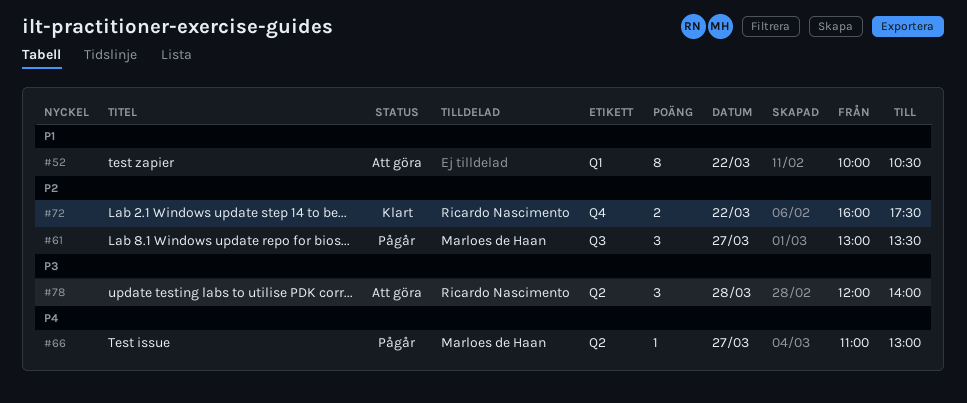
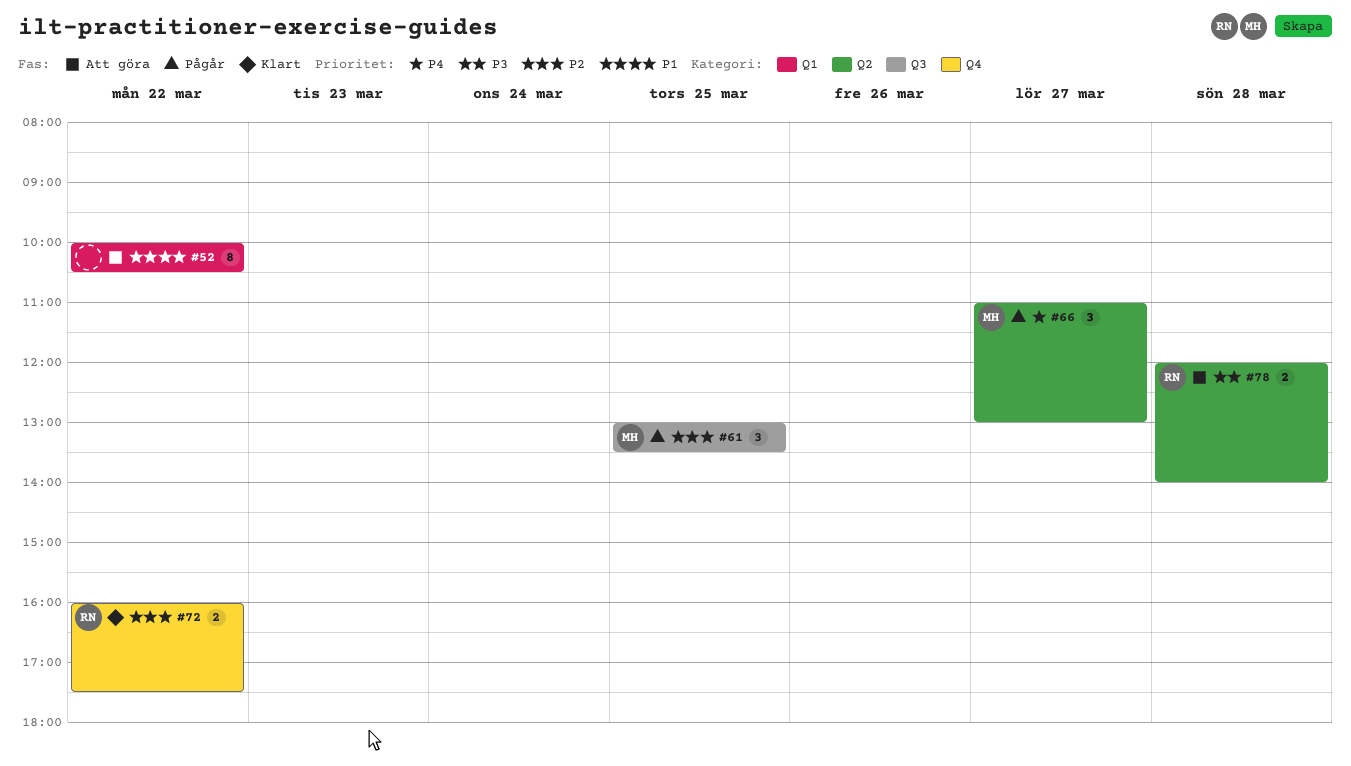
#61, day: Mar 27 -> Mar 25
#66, estimate: 1 -> 3
#78, estimate: 3 -> 2

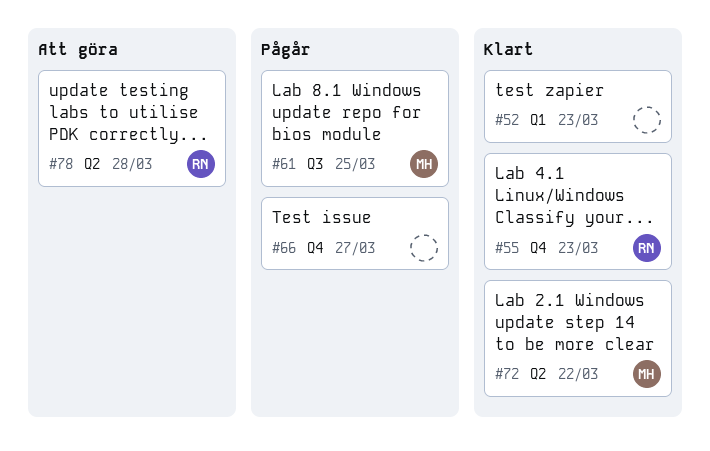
#52, status: Att göra -> Klart
#52, day: Mar 22 -> Mar 23
#55: none -> present
#66, owner: MH -> none
#66, label: Q2 -> Q4
#72, owner: RN -> MH
#72, label: Q4 -> Q2

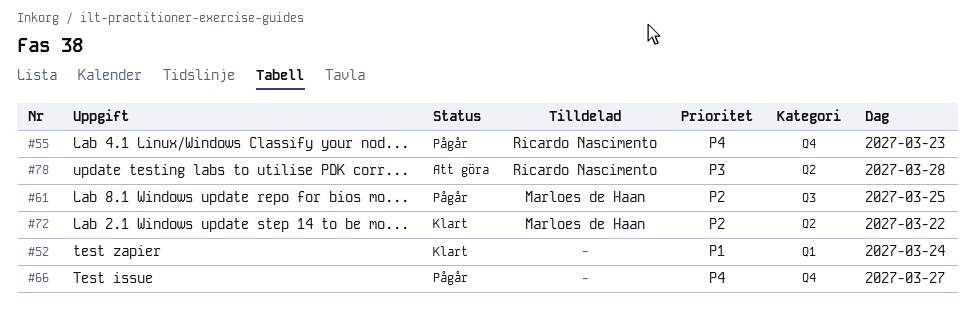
#52, day: Mar 23 -> Mar 24
#55, status: Klart -> Pågår

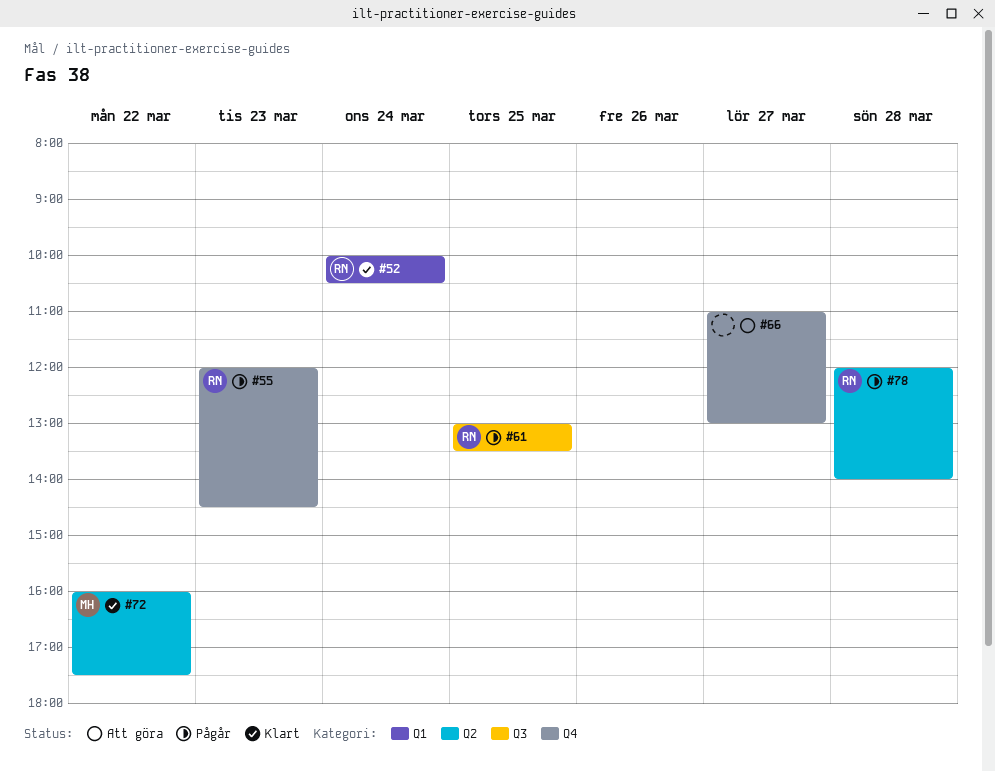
#52, owner: none -> Ricardo Nascimento
#61, owner: Marloes de Haan -> Ricardo Nascimento
#66, status: Pågår -> Att göra
#78, status: Att göra -> Pågår

